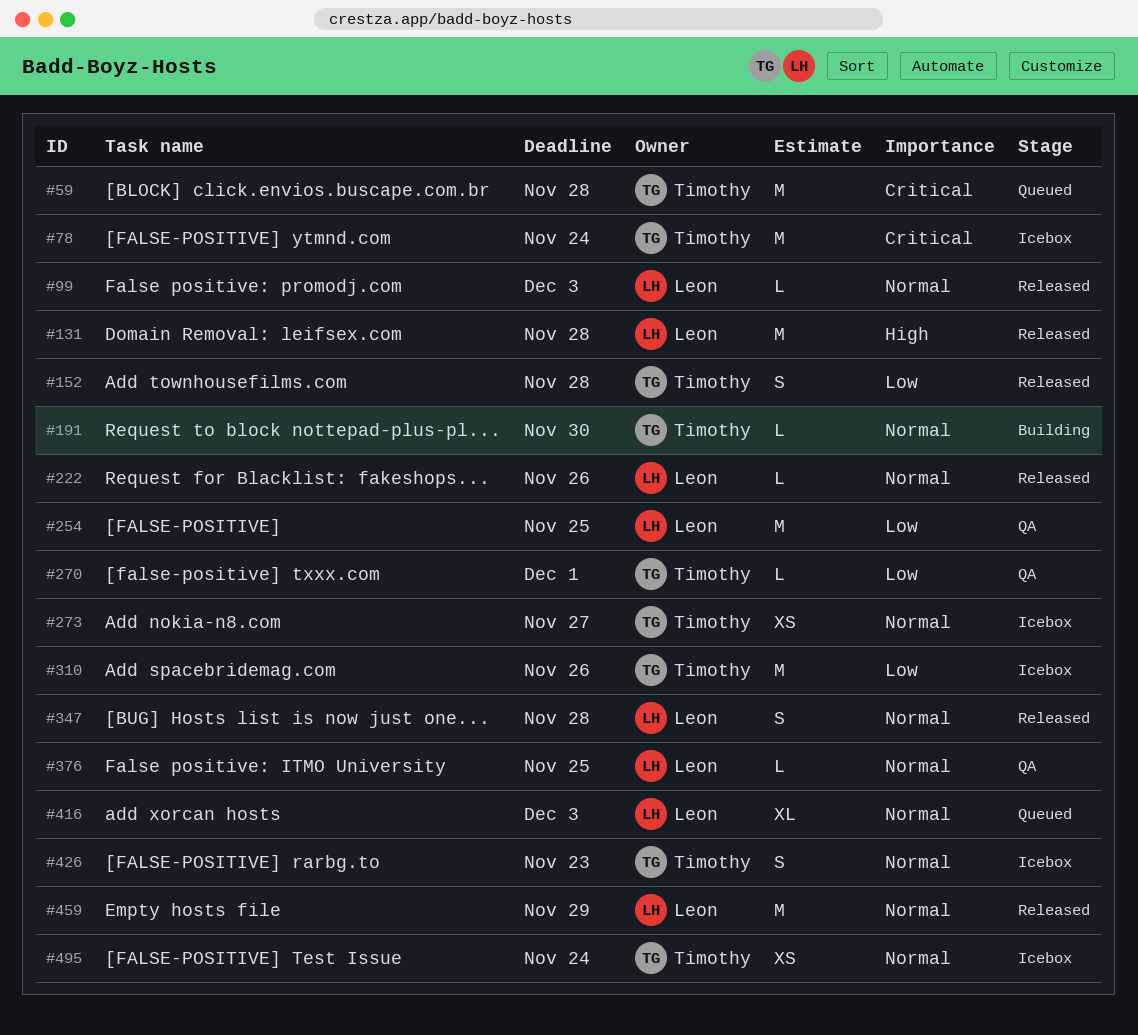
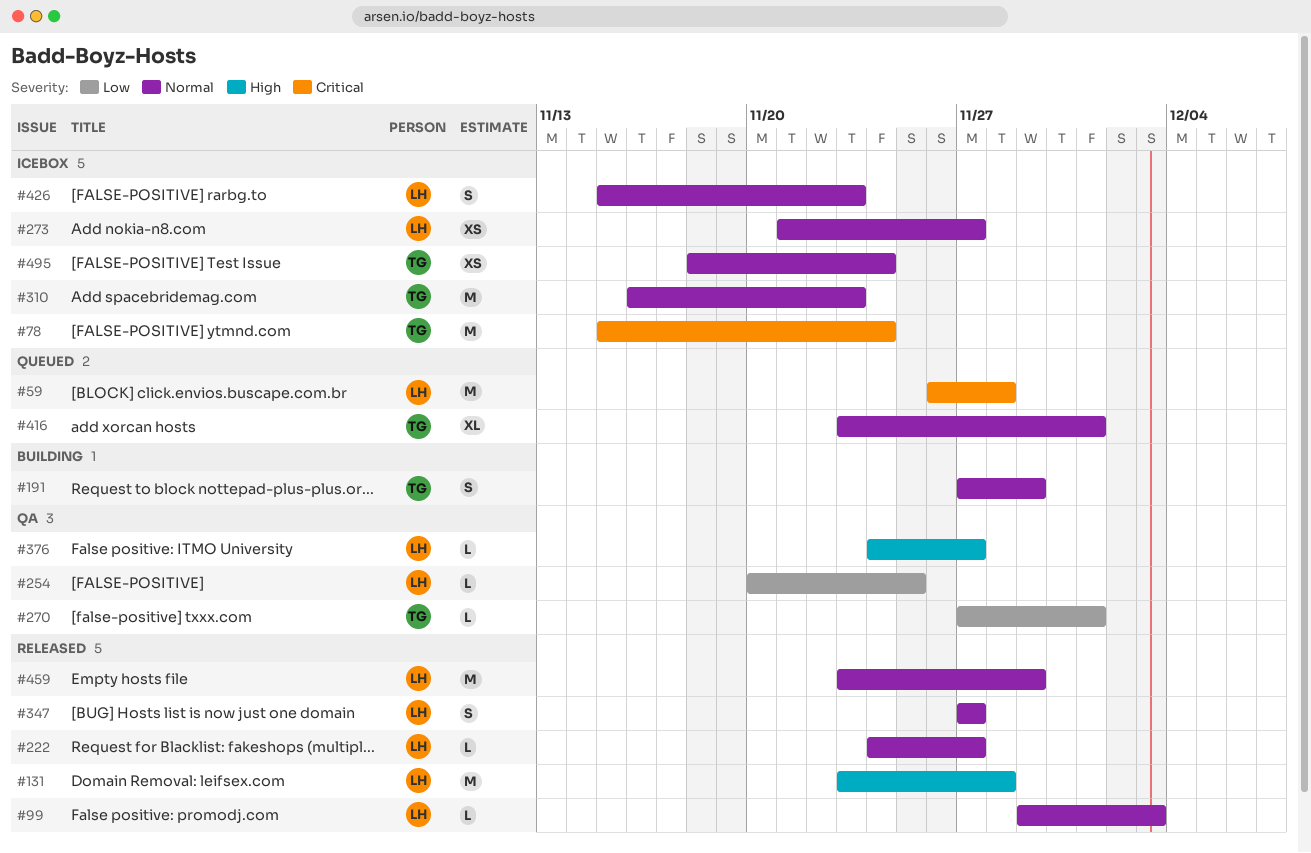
#59, owner: Timothy -> Leon
#152: present -> none
#191, estimate: L -> S
#191, due: Nov 30 -> Nov 29
#222, due: Nov 26 -> Nov 27
#254, estimate: M -> L
#273, owner: Timothy -> Leon
#310, priority: Low -> Normal
#310, due: Nov 26 -> Nov 23
#347, due: Nov 28 -> Nov 27
#376, priority: Normal -> High
#376, due: Nov 25 -> Nov 27
#416, owner: Leon -> Timothy
#416, due: Dec 3 -> Dec 1
#426, owner: Timothy -> Leon

